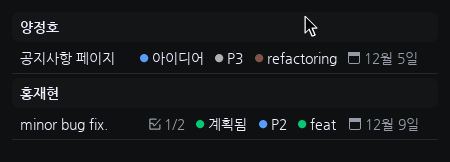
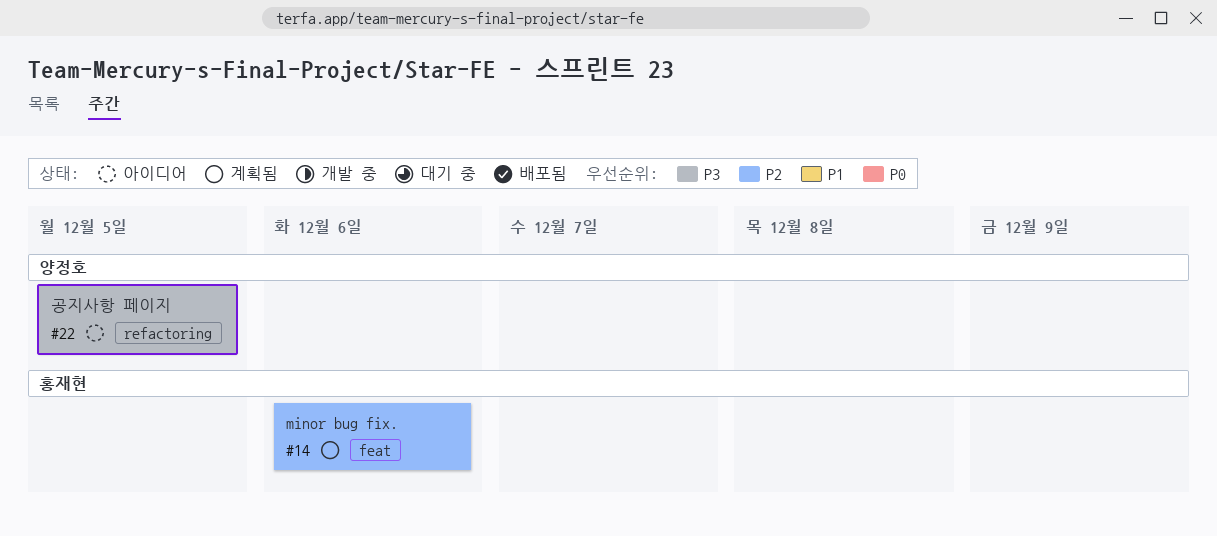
minor bug fix., due: Dec 9 -> Dec 6

